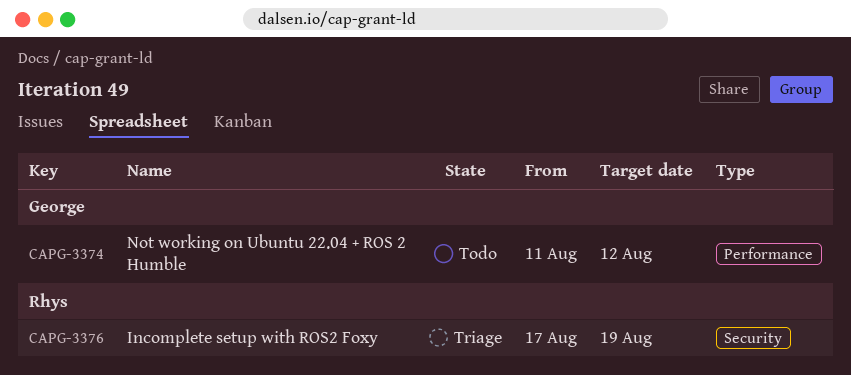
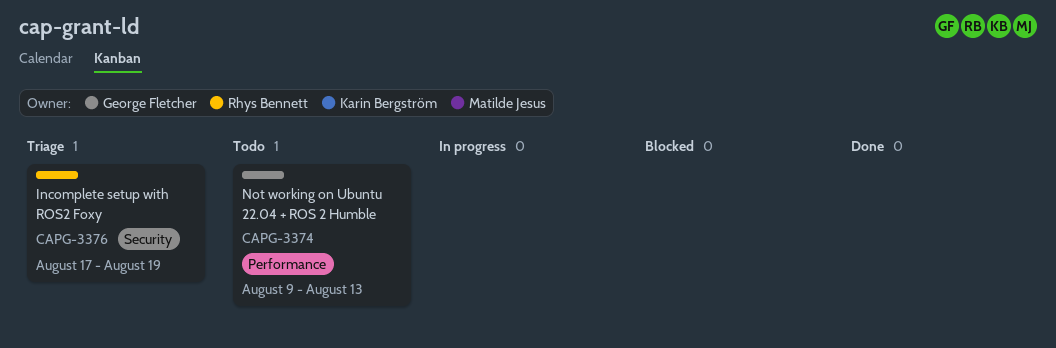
CAPG-3374, start: Aug 11 -> Aug 9
CAPG-3374, due: Aug 12 -> Aug 13

